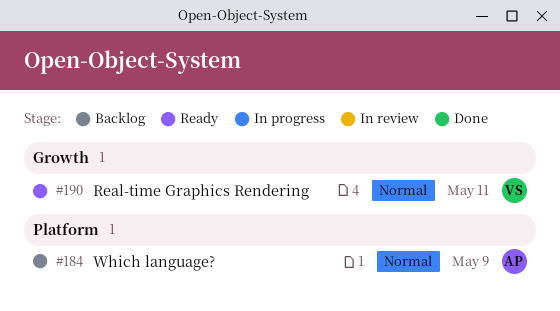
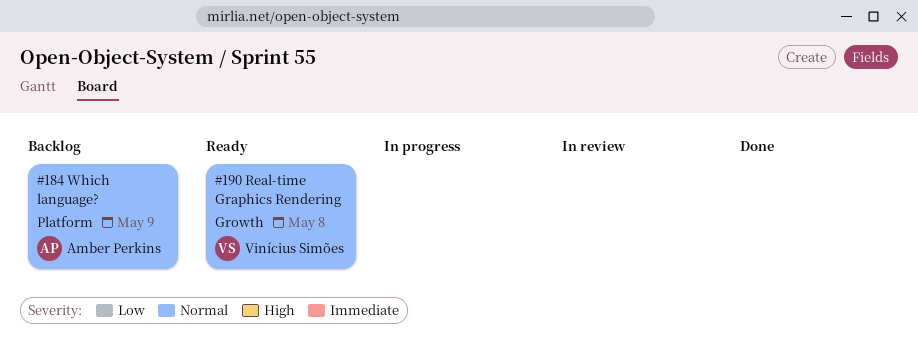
#190, due: May 11 -> May 8

